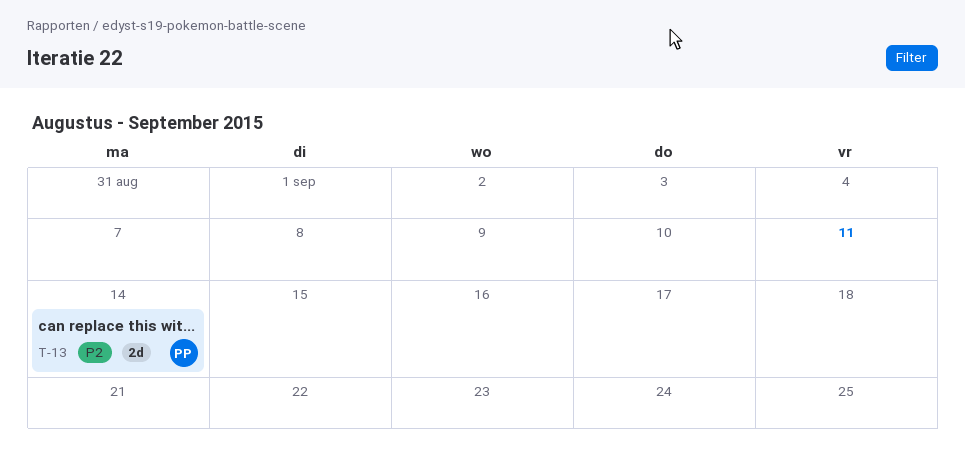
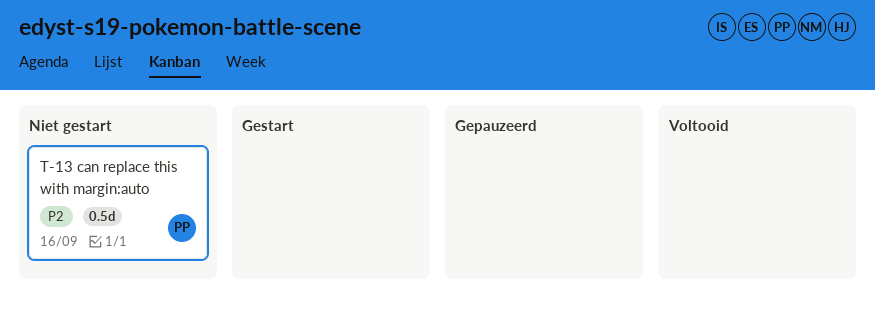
T-13, estimate: 2d -> 0.5d
T-13, due: Sep 14 -> Sep 16

